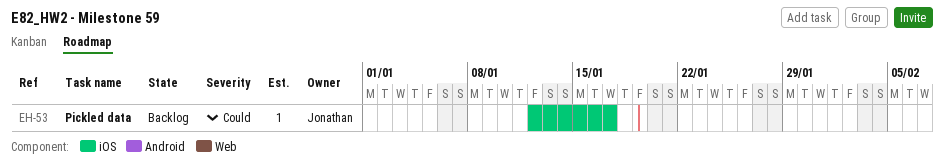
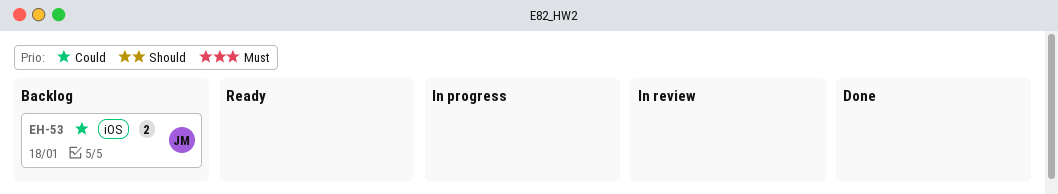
EH-53, estimate: 1 -> 2
EH-53, due: Jan 17 -> Jan 18

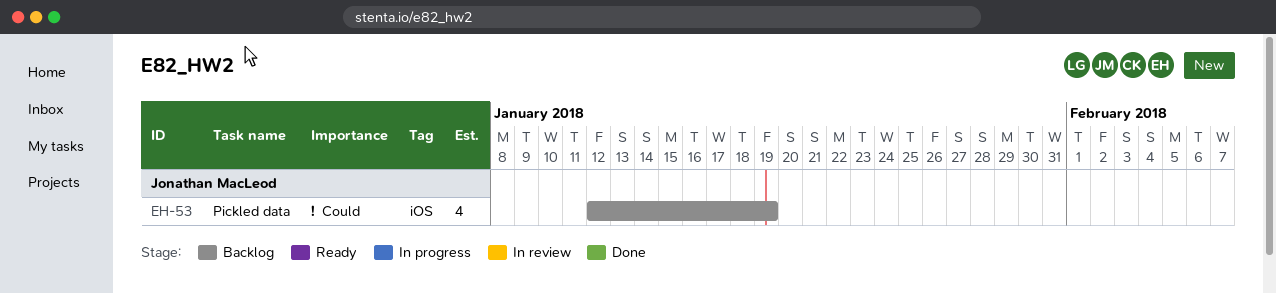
EH-53, estimate: 2 -> 4
EH-53, due: Jan 18 -> Jan 19

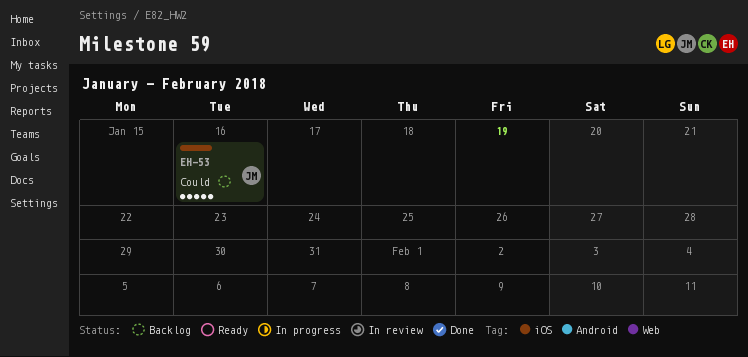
EH-53, estimate: 4 -> 5
EH-53, due: Jan 19 -> Jan 16

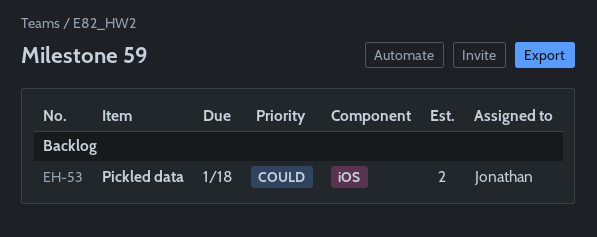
EH-53, estimate: 5 -> 2
EH-53, due: Jan 16 -> Jan 18

